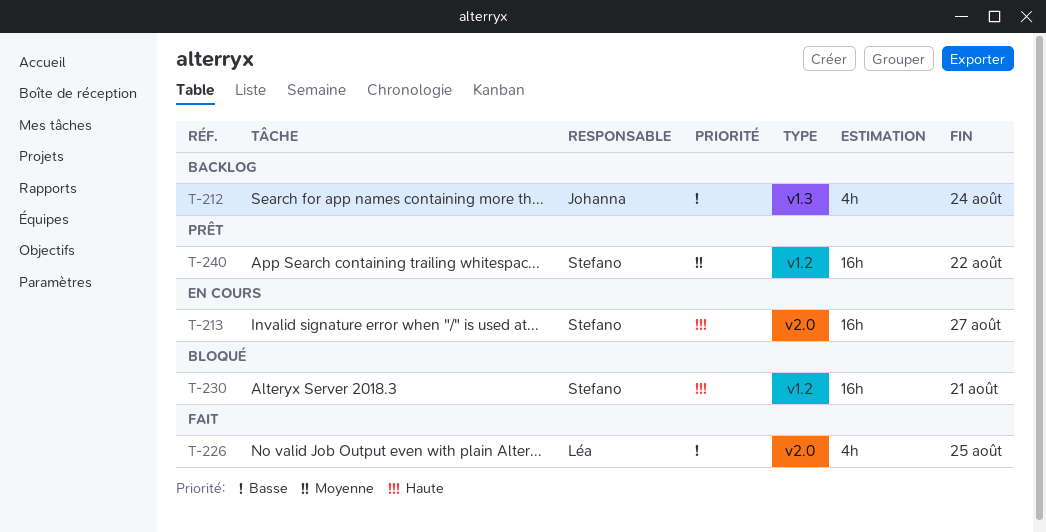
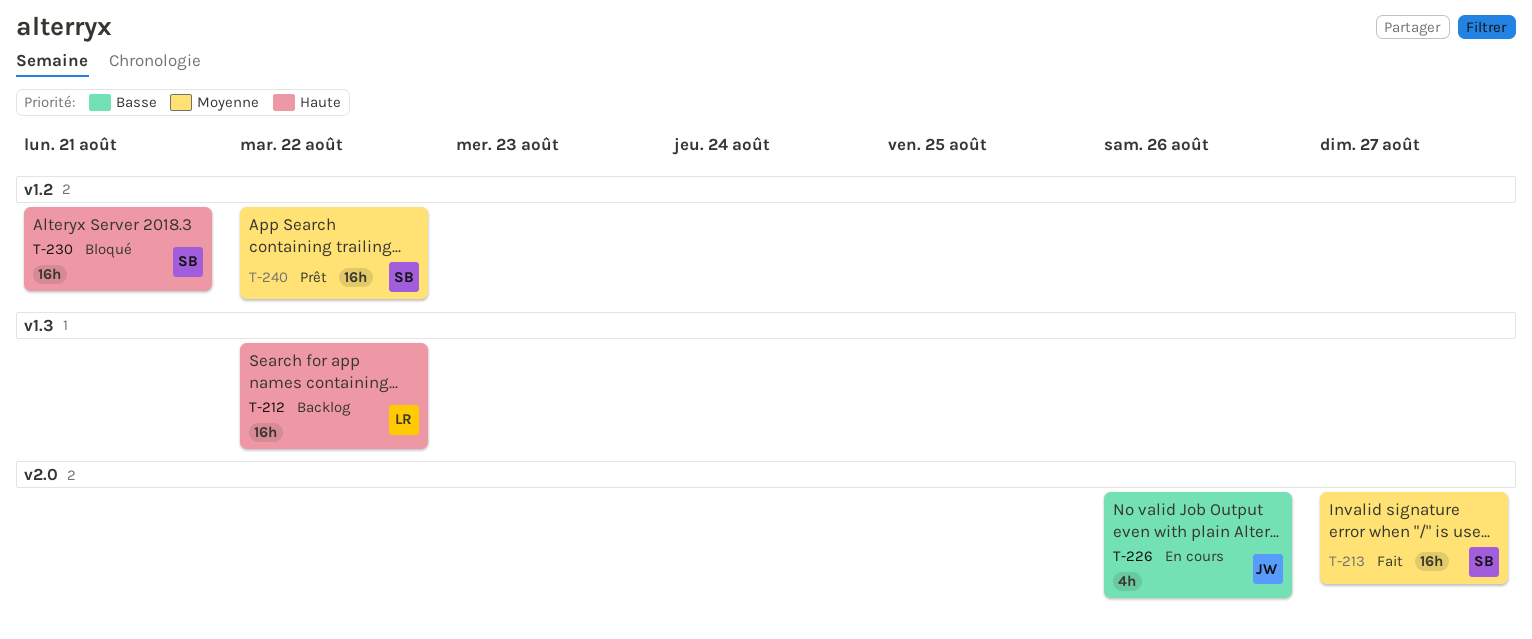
T-212, owner: Johanna -> Léa
T-212, priority: Basse -> Haute
T-212, estimate: 4h -> 16h
T-212, due: Aug 24 -> Aug 22
T-213, status: En cours -> Fait
T-213, priority: Haute -> Moyenne
T-226, status: Fait -> En cours
T-226, owner: Léa -> Johanna
T-226, due: Aug 25 -> Aug 26

